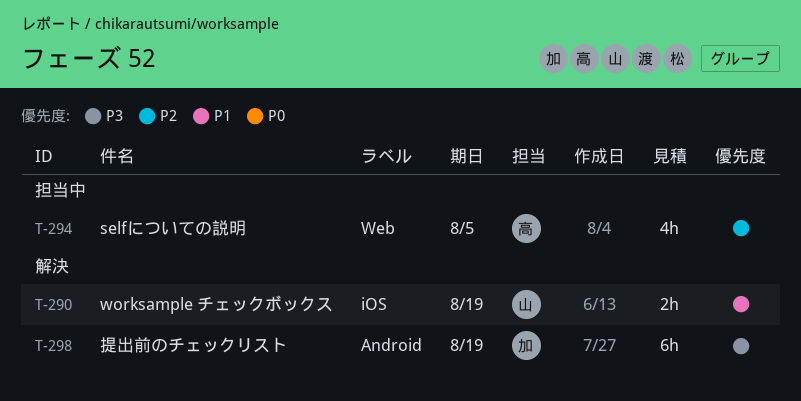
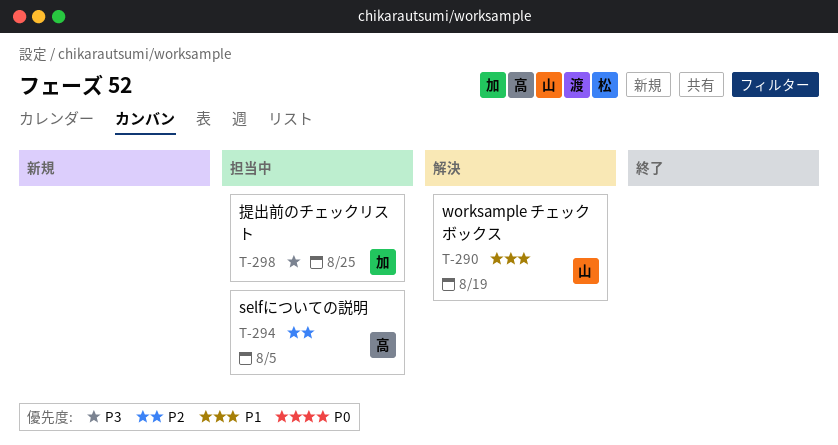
T-298, status: 解決 -> 担当中
T-298, due: Aug 19 -> Aug 25

